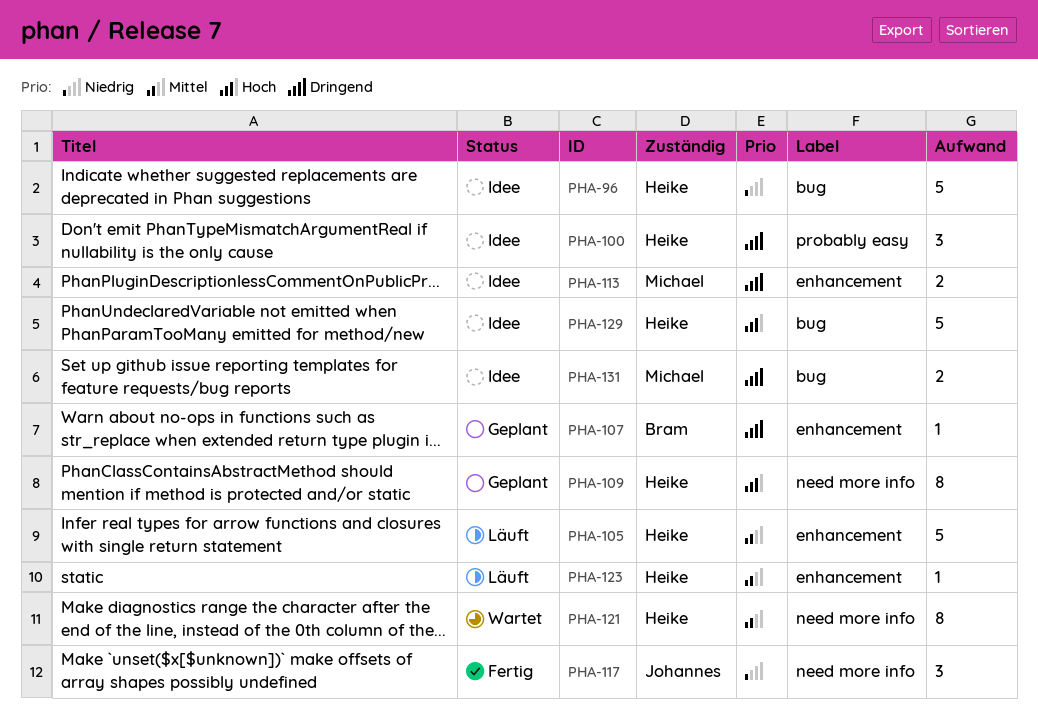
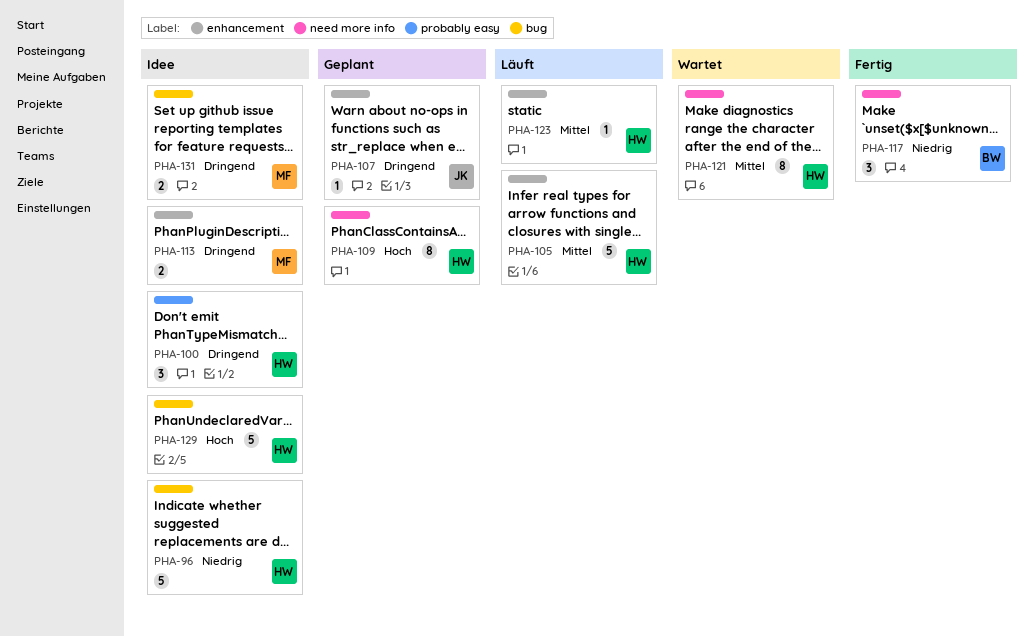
PHA-107, owner: Bram -> Johannes
PHA-117, owner: Johannes -> Bram

